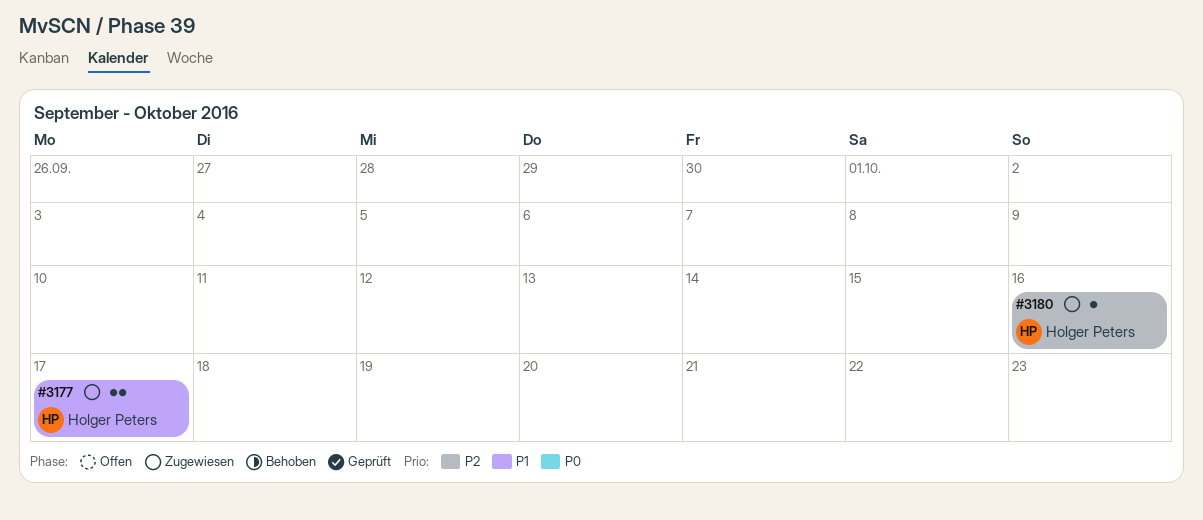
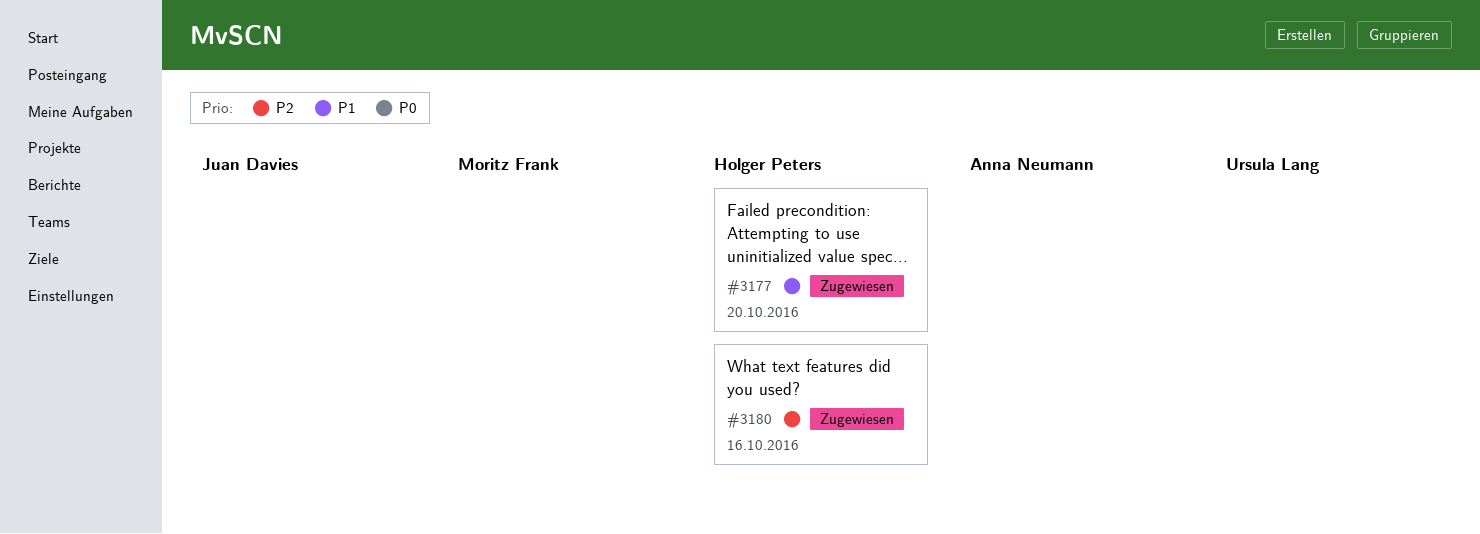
#3177, due: Oct 17 -> Oct 20

